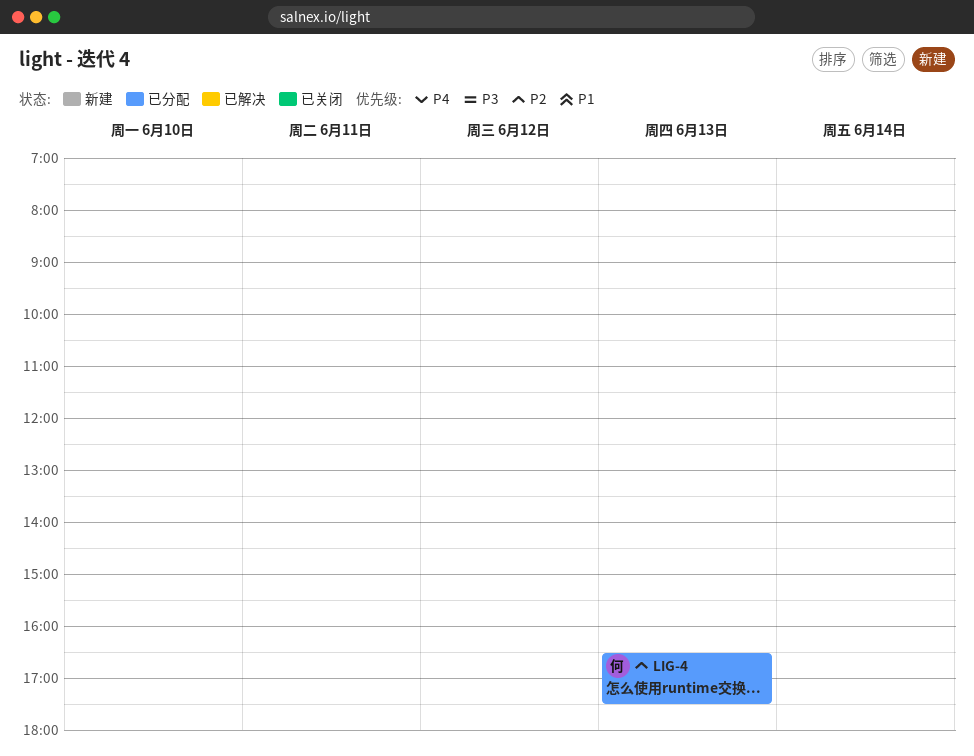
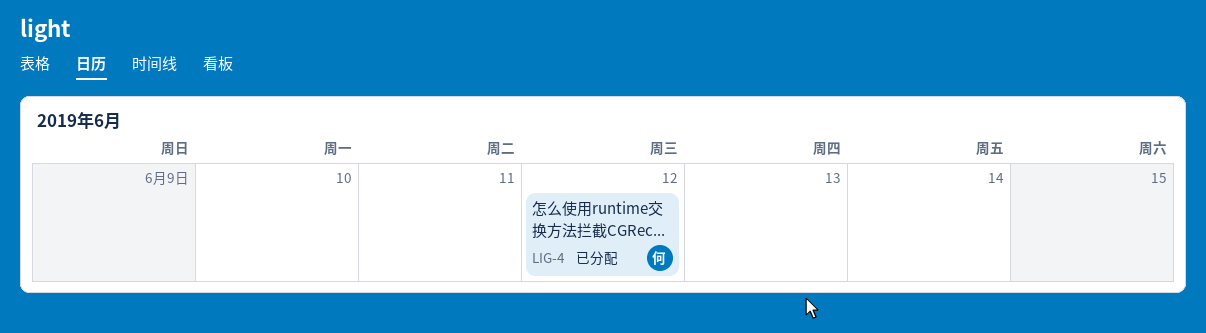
LIG-4, day: Jun 13 -> Jun 12

